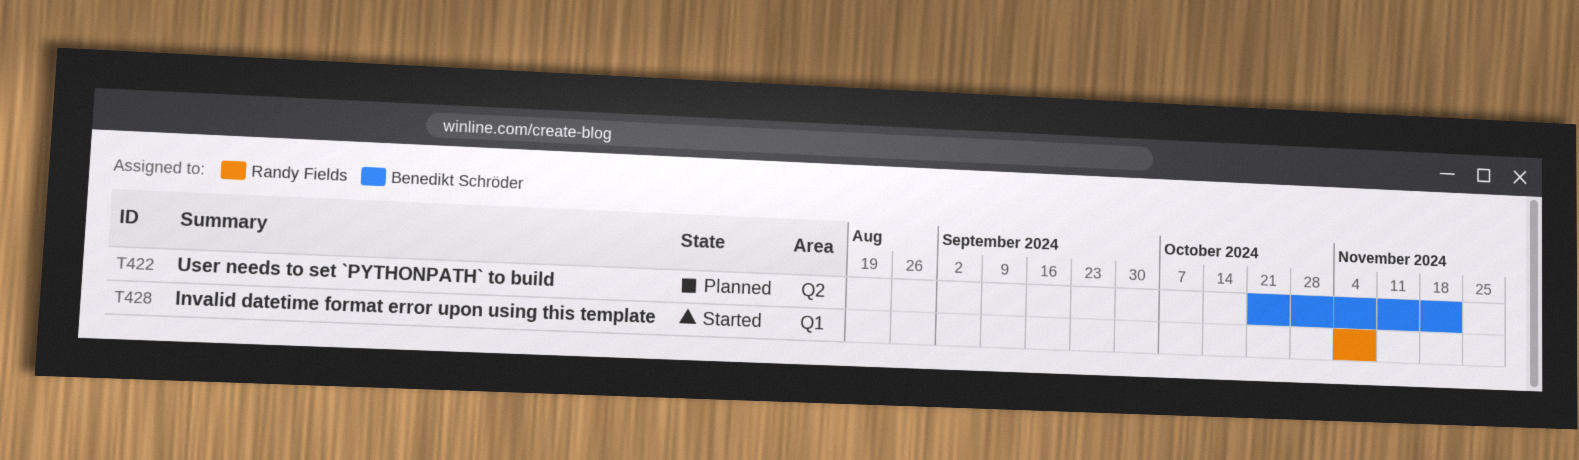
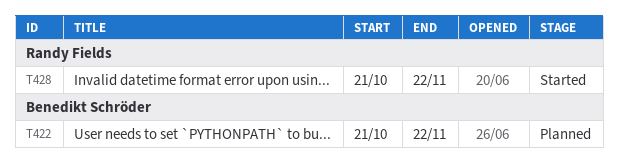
T428, start: Nov 4 -> Oct 21
T428, due: Nov 8 -> Nov 22

